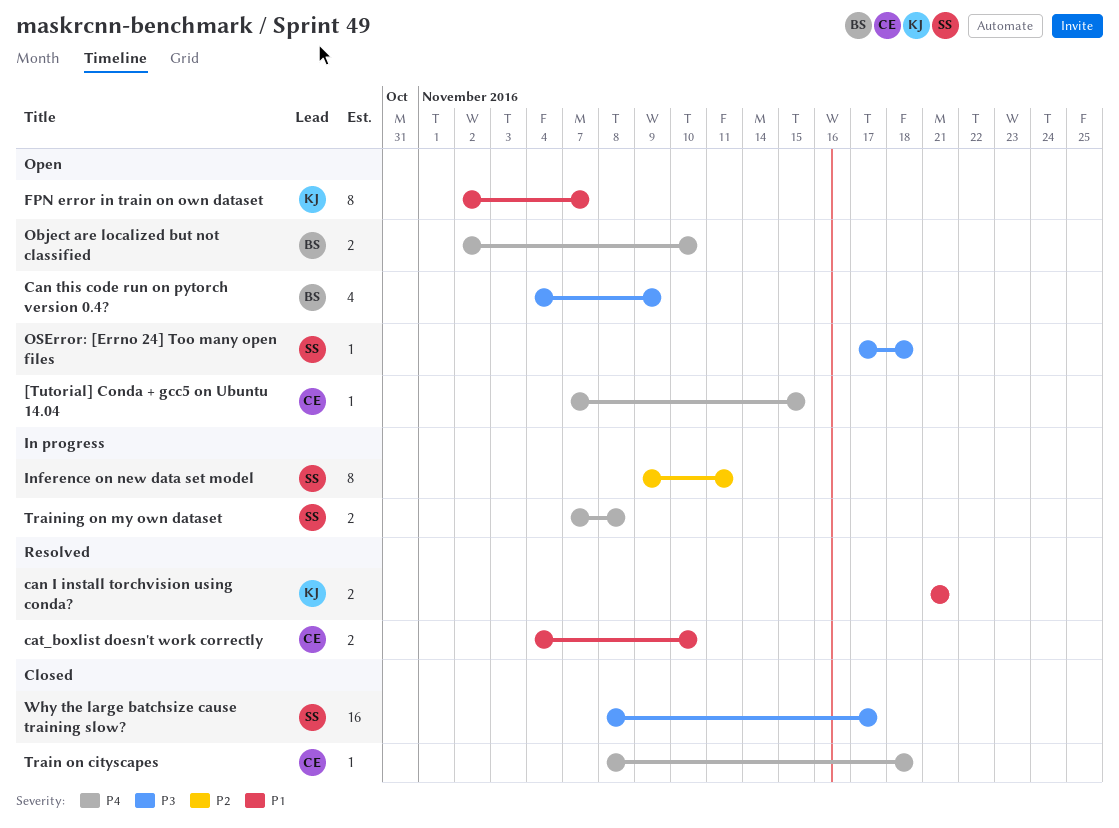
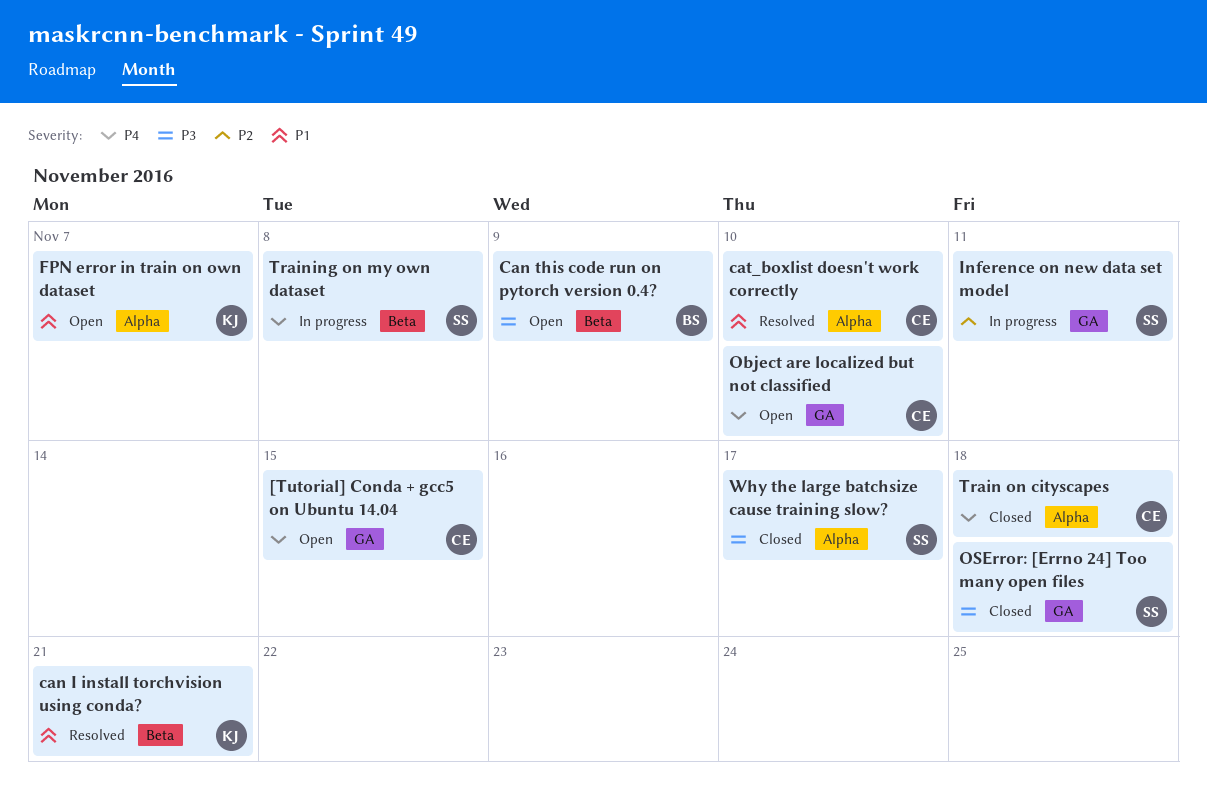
Object are localized but not classified, owner: BS -> CE
OSError: [Errno 24] Too many open files, status: Open -> Closed

